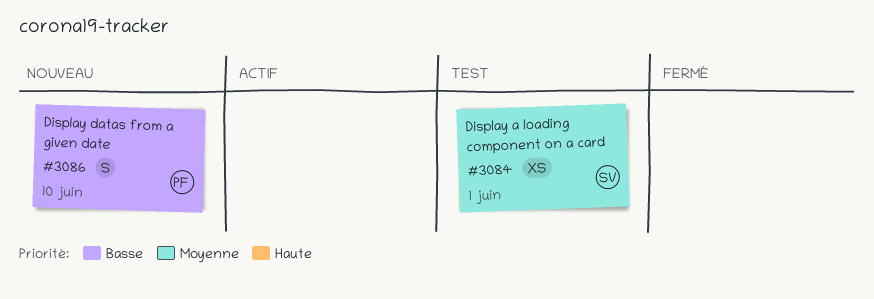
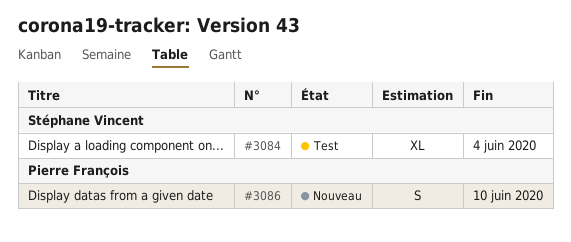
#3084, estimate: XS -> XL
#3084, due: Jun 1 -> Jun 4

